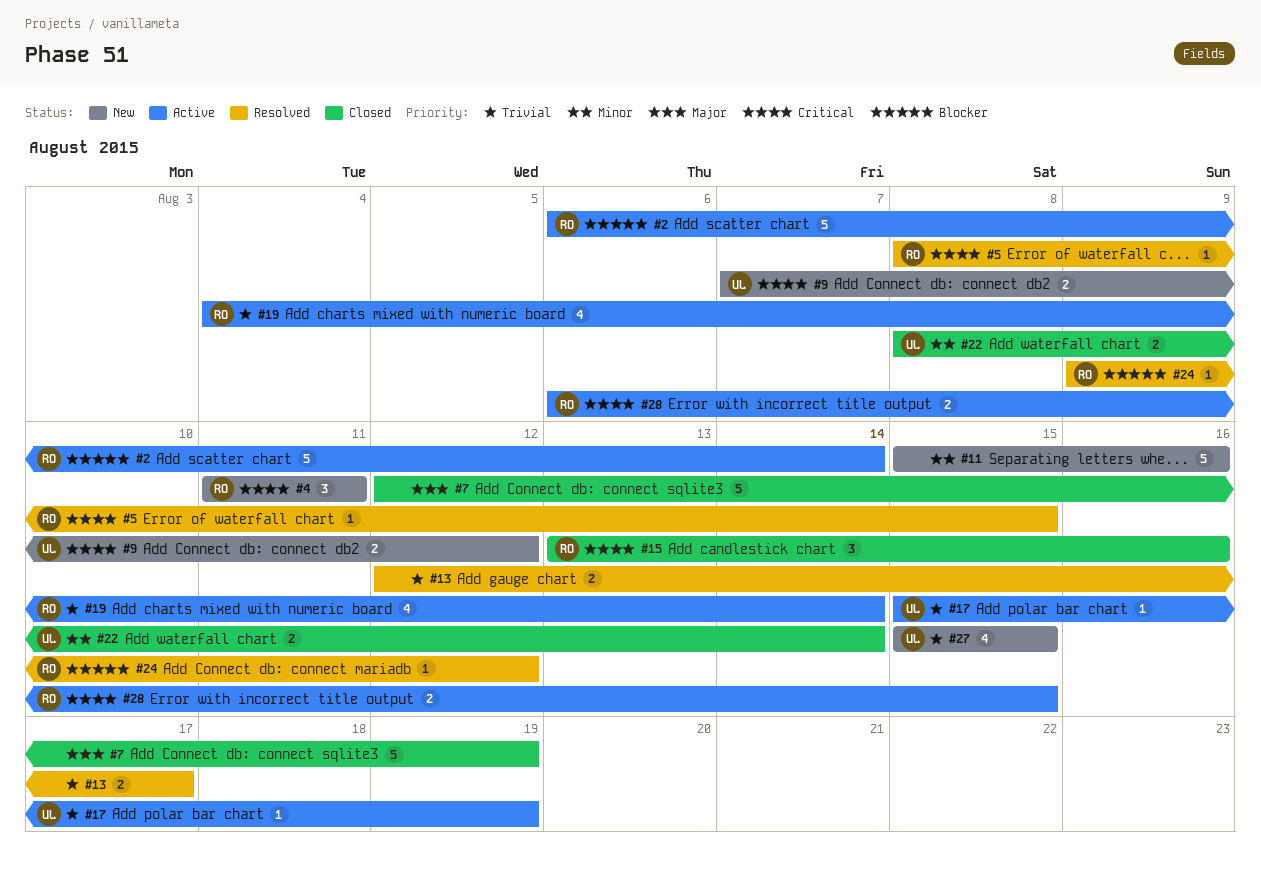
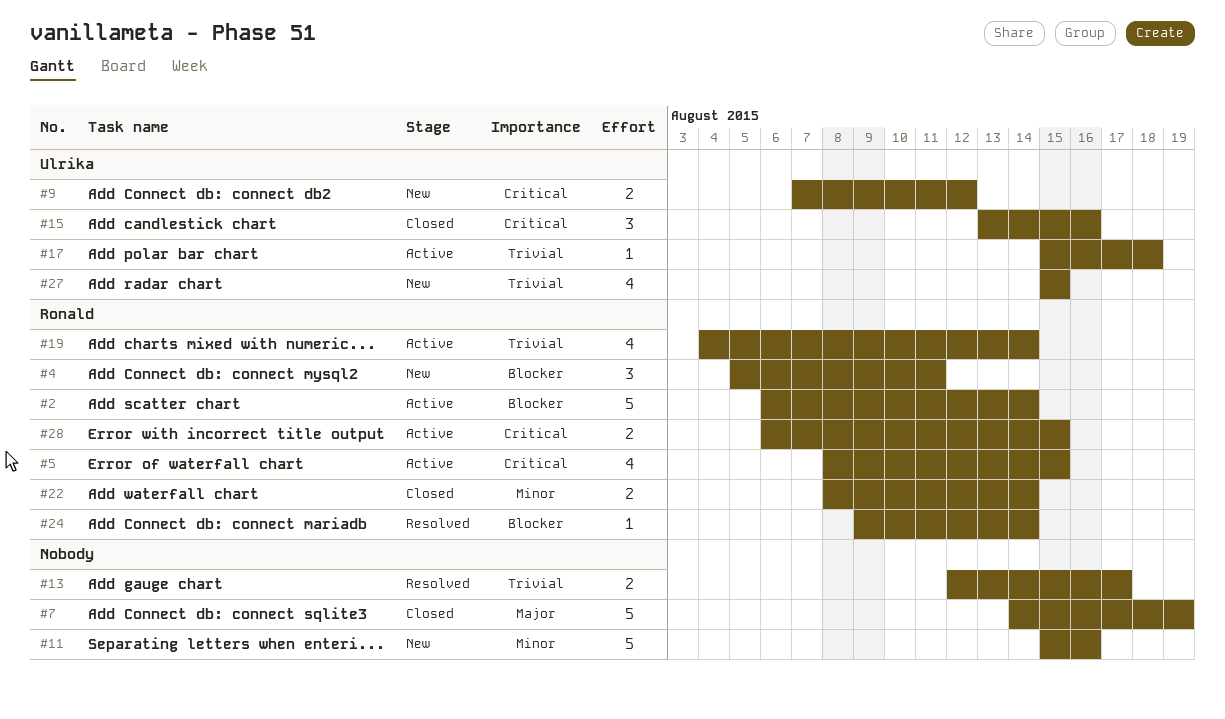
#4, priority: Critical -> Blocker
#4, start: Aug 11 -> Aug 5
#5, status: Resolved -> Active
#5, estimate: 1 -> 4
#7, start: Aug 12 -> Aug 14
#15, owner: Ronald -> Ulrika
#17, due: Aug 19 -> Aug 18
#22, owner: Ulrika -> Ronald
#24, due: Aug 12 -> Aug 14

